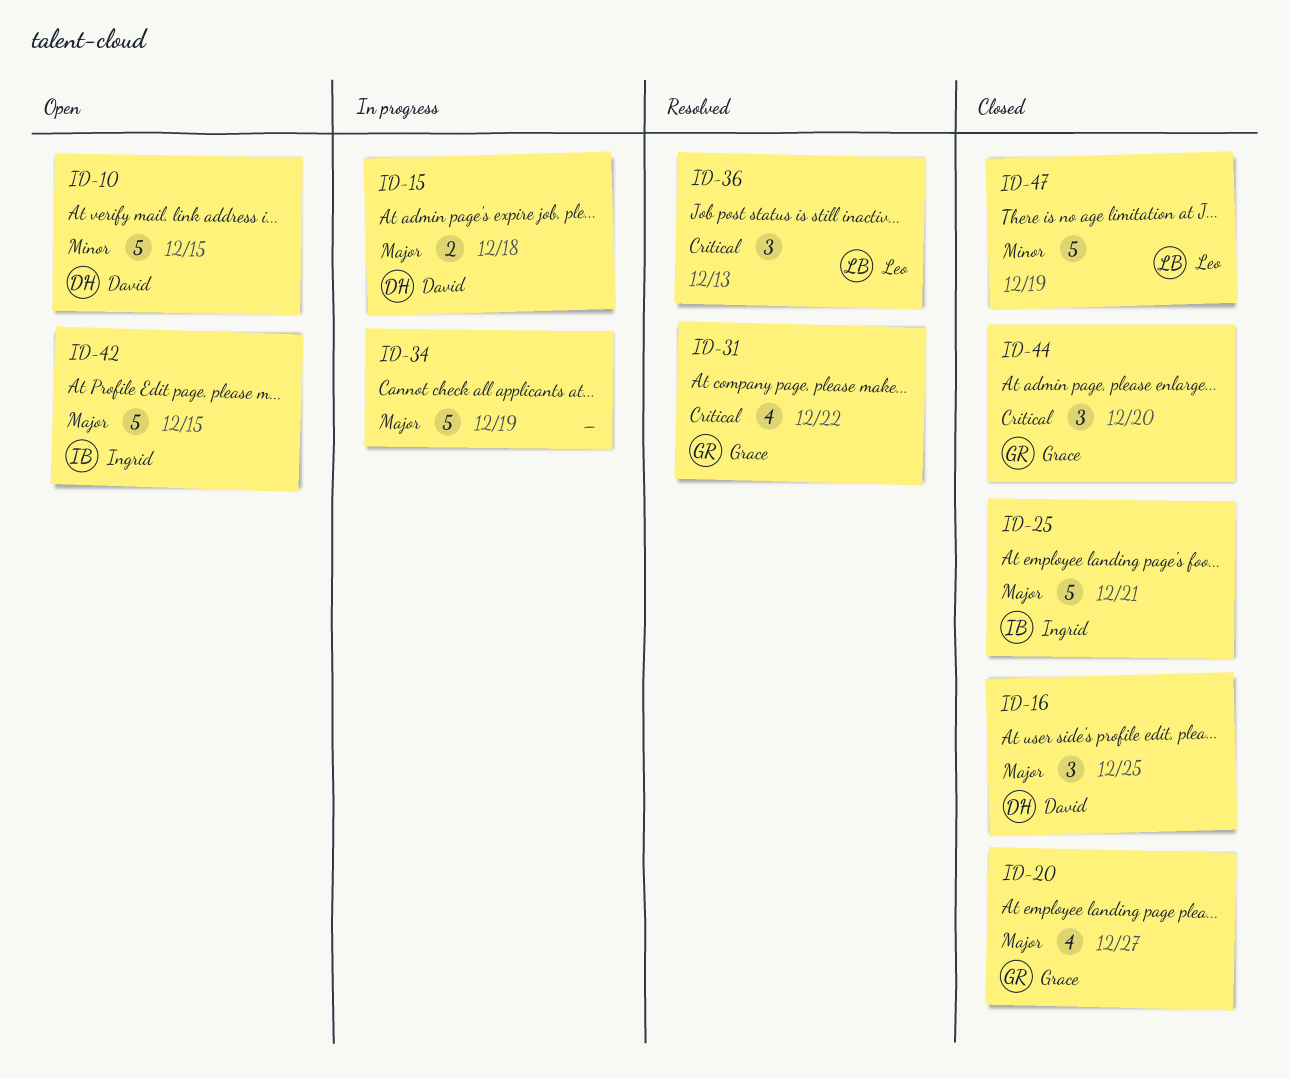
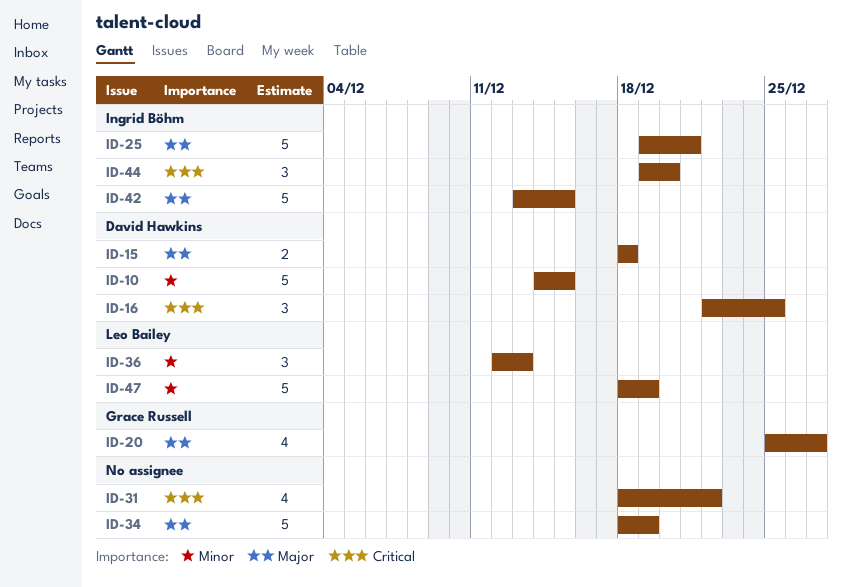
ID-16, priority: Major -> Critical
ID-31, owner: Grace Russell -> none
ID-36, priority: Critical -> Minor
ID-44, owner: Grace Russell -> Ingrid Böhm

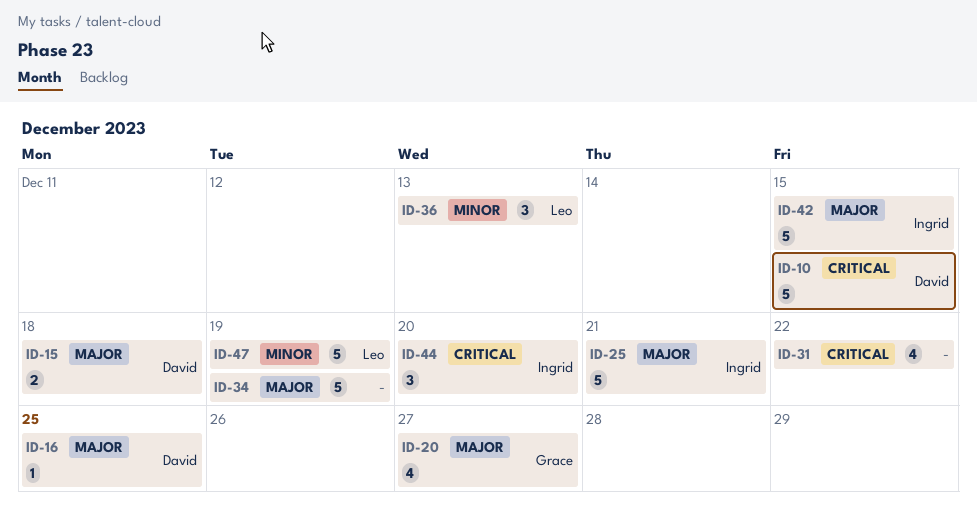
ID-10, priority: Minor -> Critical
ID-16, priority: Critical -> Major
ID-16, estimate: 3 -> 1

